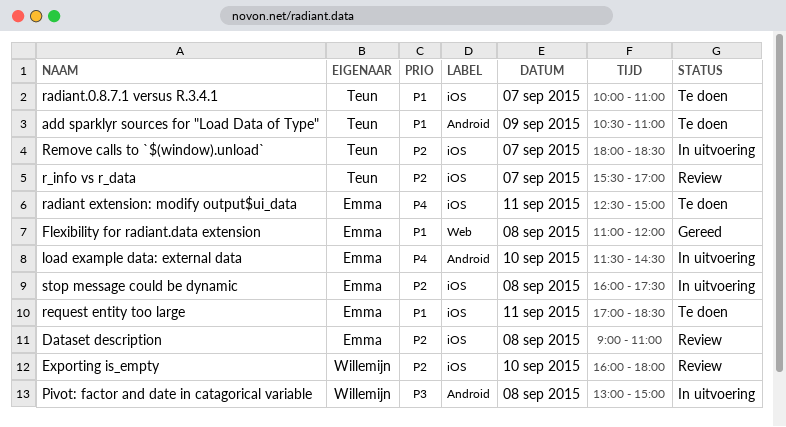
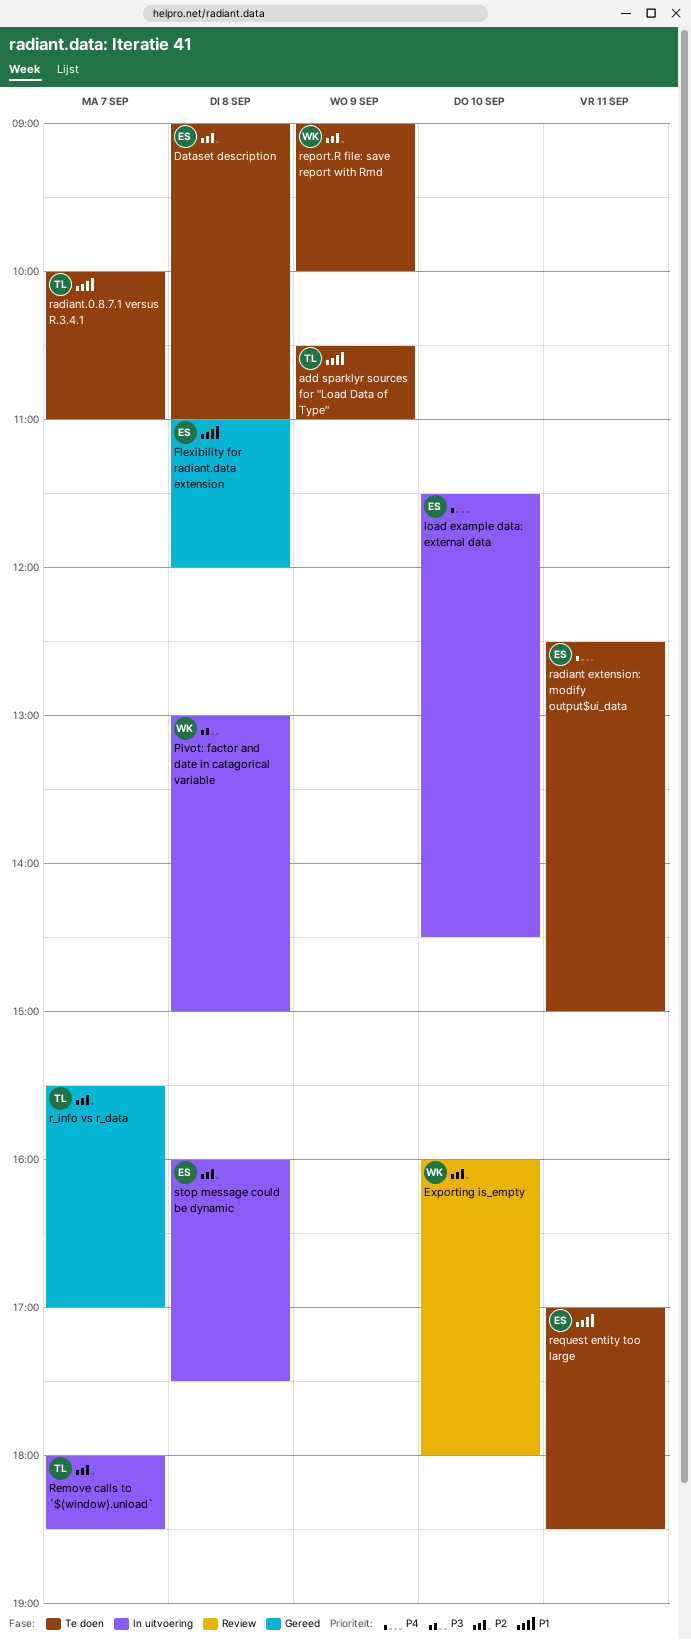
Dataset description, status: Review -> Te doen
r_info vs r_data, status: Review -> Gereed
report.R file: save report with Rmd: none -> present

